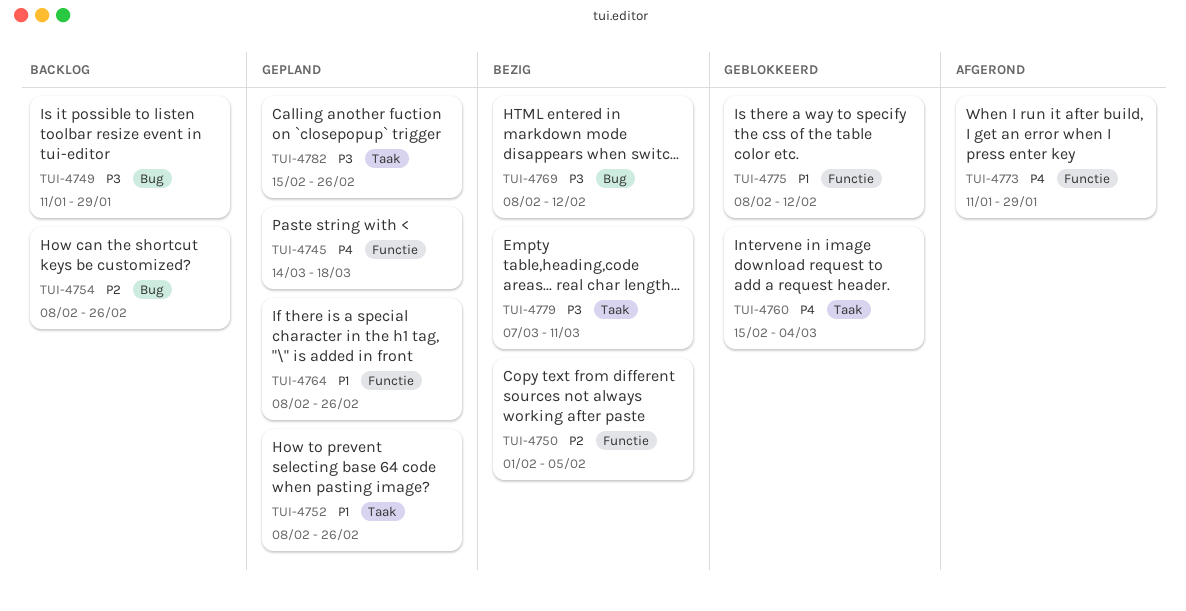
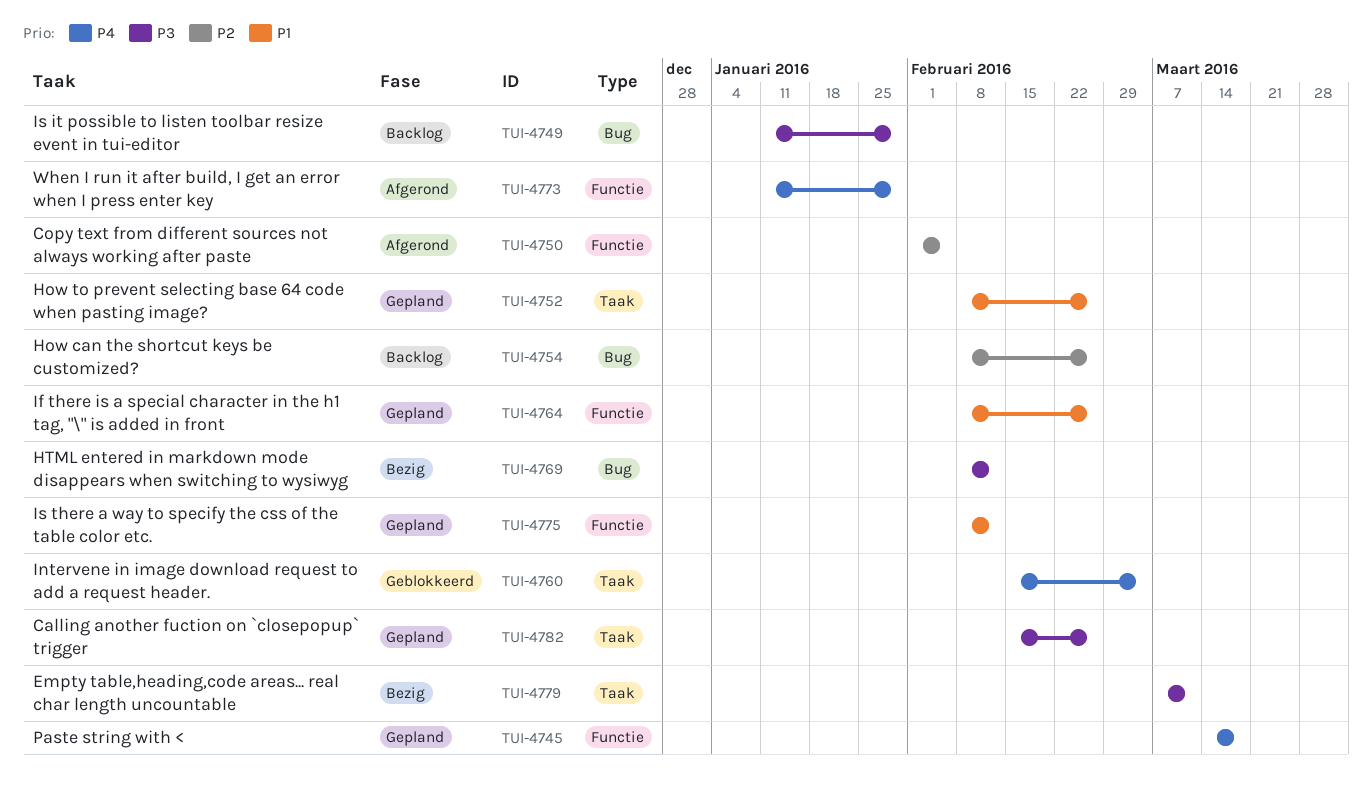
TUI-4750, status: Bezig -> Afgerond
TUI-4775, status: Geblokkeerd -> Gepland

